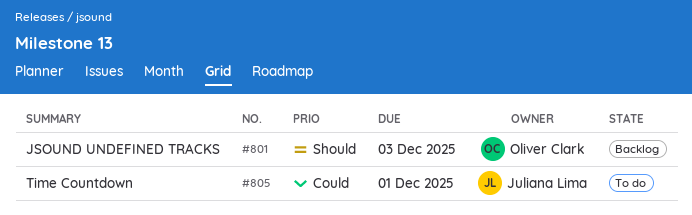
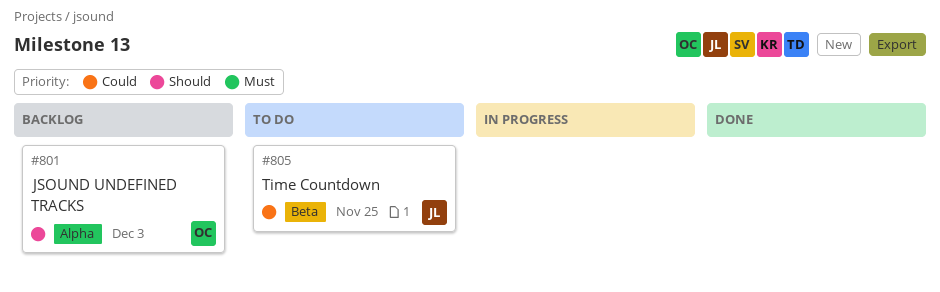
#805, due: Dec 1 -> Nov 25

